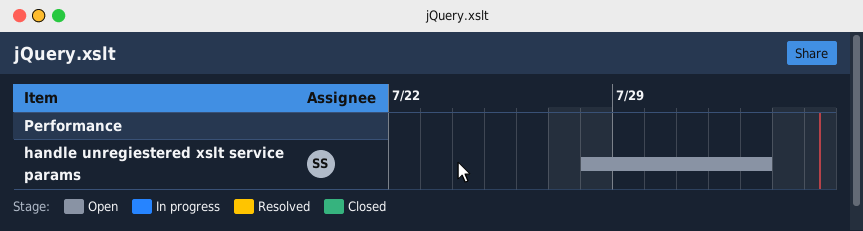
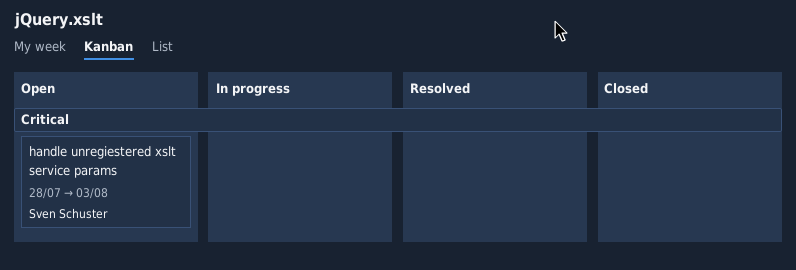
handle unregiestered xslt service params, due: Aug 2 -> Aug 3

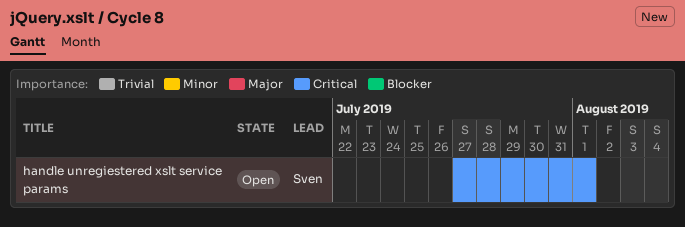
handle unregiestered xslt service params, start: Jul 28 -> Jul 27
handle unregiestered xslt service params, due: Aug 3 -> Aug 1

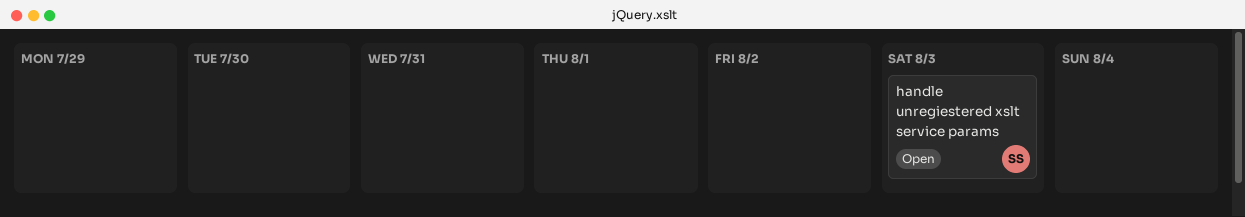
handle unregiestered xslt service params, due: Aug 1 -> Aug 3

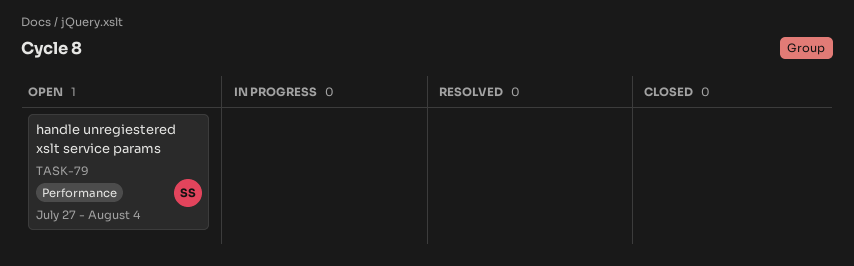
handle unregiestered xslt service params, due: Aug 3 -> Aug 4

